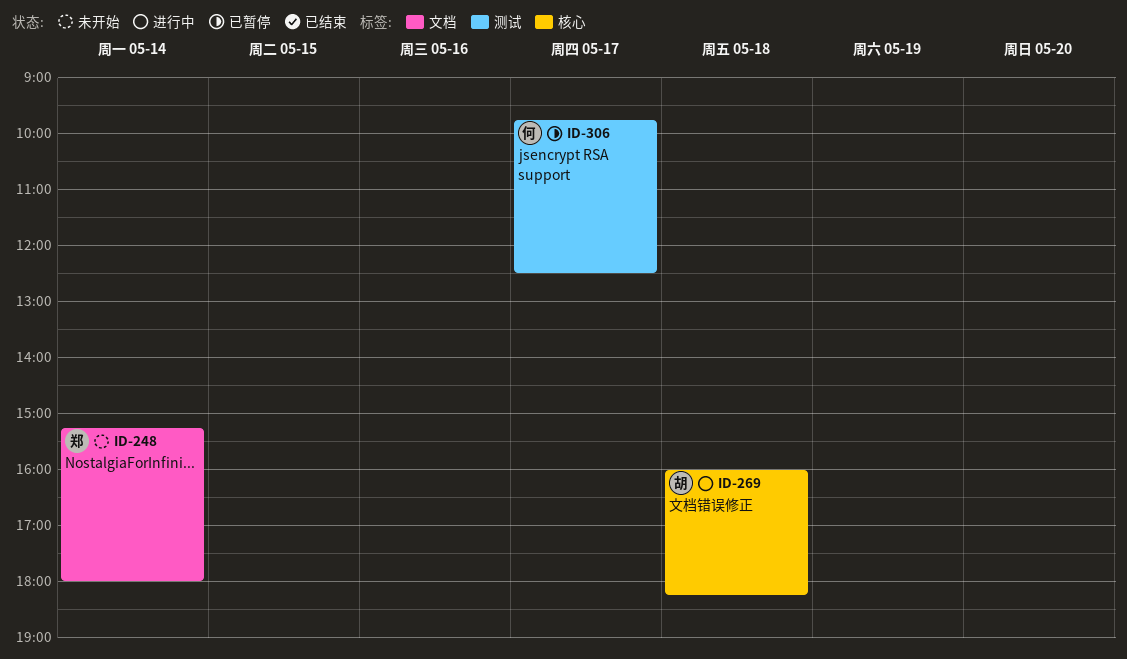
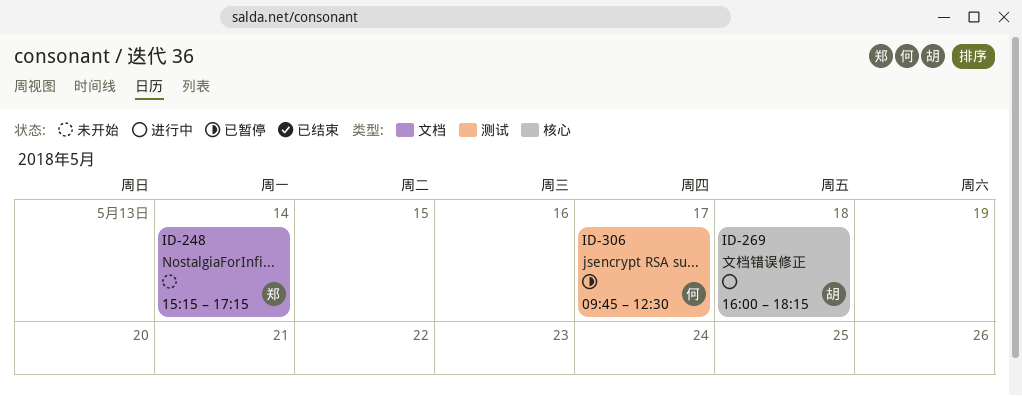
ID-248, ends: 18:00 -> 17:15

